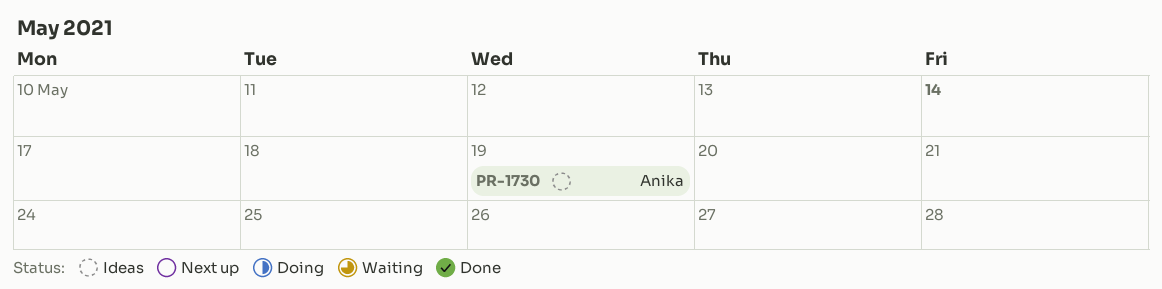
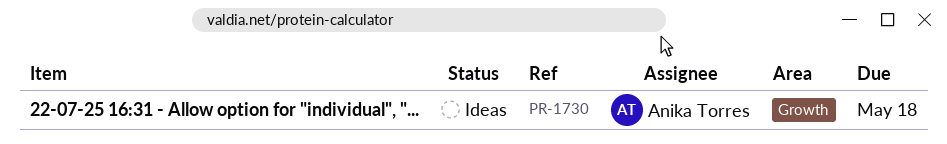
PR-1730, due: May 19 -> May 18

